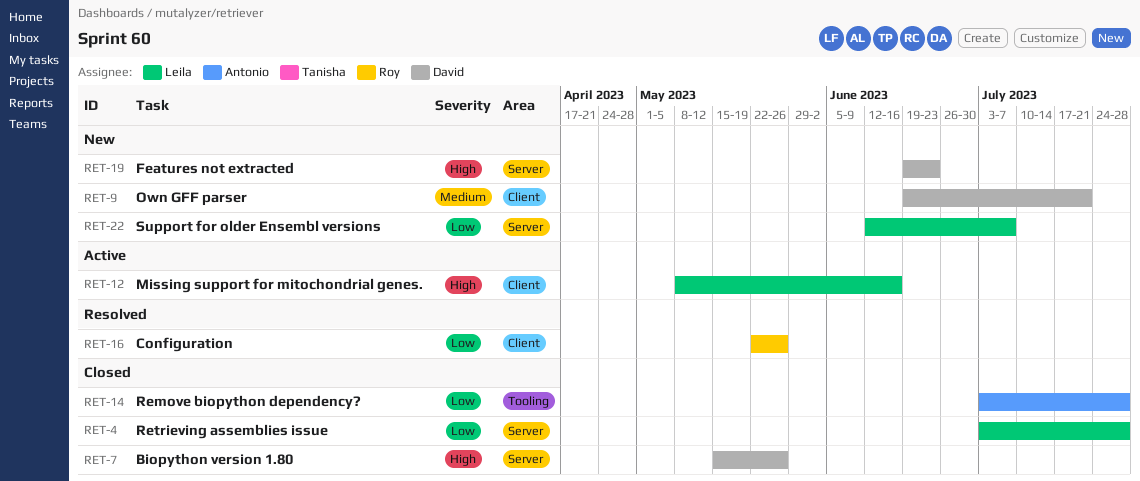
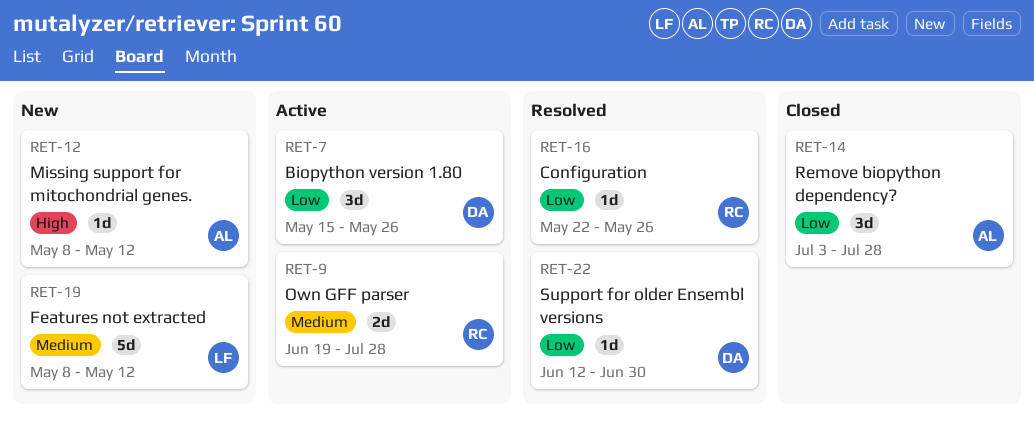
RET-4: present -> none
RET-7, status: Closed -> Active
RET-7, priority: High -> Low
RET-9, status: New -> Active
RET-9, owner: David -> Roy
RET-9, due: Jul 21 -> Jul 28
RET-12, status: Active -> New
RET-12, owner: Leila -> Antonio
RET-12, due: Jun 16 -> May 12
RET-19, owner: David -> Leila
RET-19, priority: High -> Medium
RET-19, start: Jun 19 -> May 8
RET-19, due: Jun 23 -> May 12
RET-22, status: New -> Resolved
RET-22, owner: Leila -> David
RET-22, due: Jul 7 -> Jun 30

